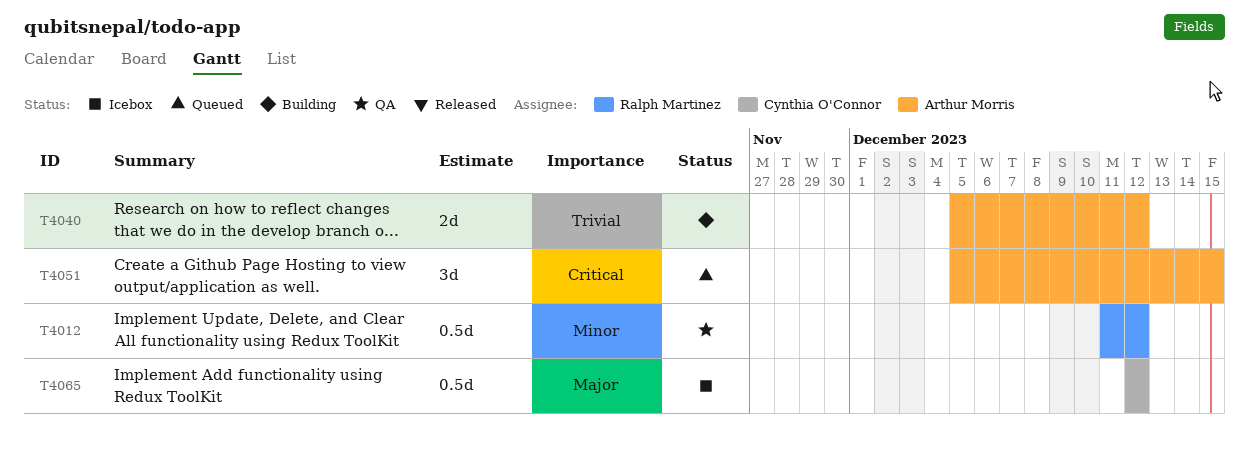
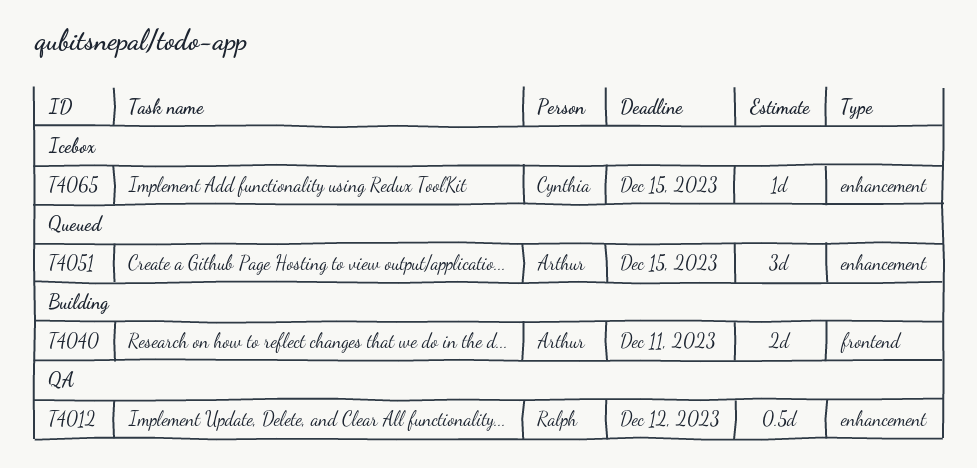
T4040, due: Dec 12 -> Dec 11
T4065, estimate: 0.5d -> 1d
T4065, due: Dec 12 -> Dec 15

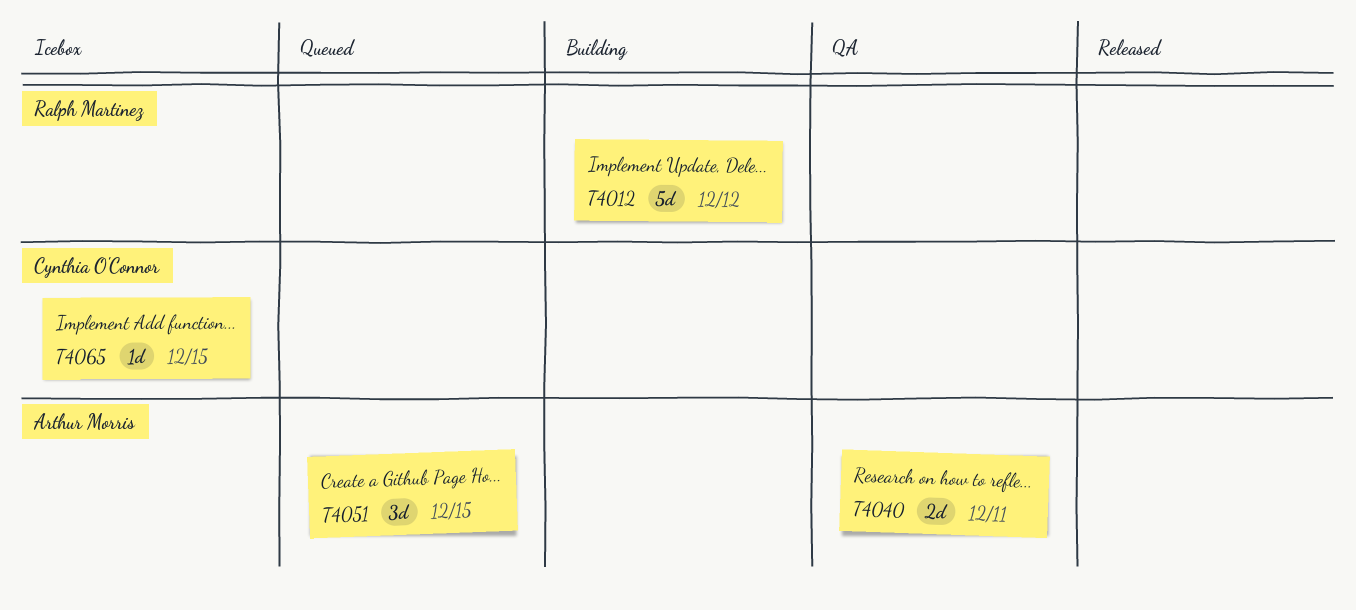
T4012, status: QA -> Building
T4012, estimate: 0.5d -> 5d
T4040, status: Building -> QA

